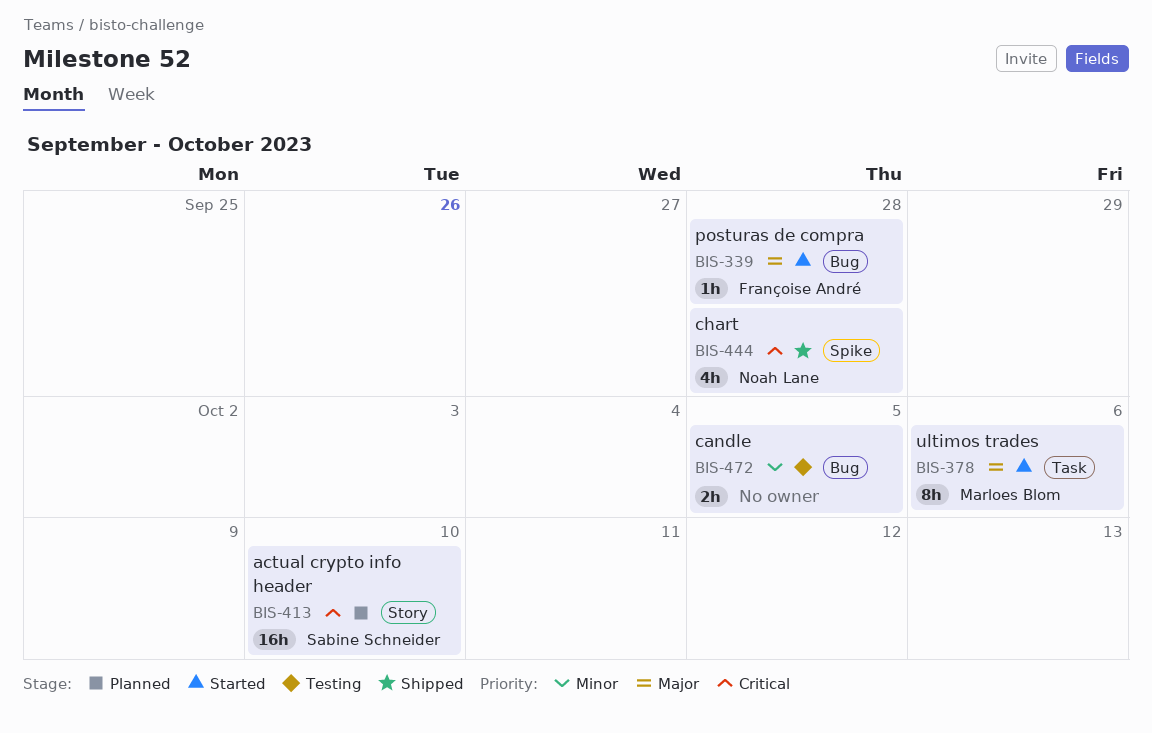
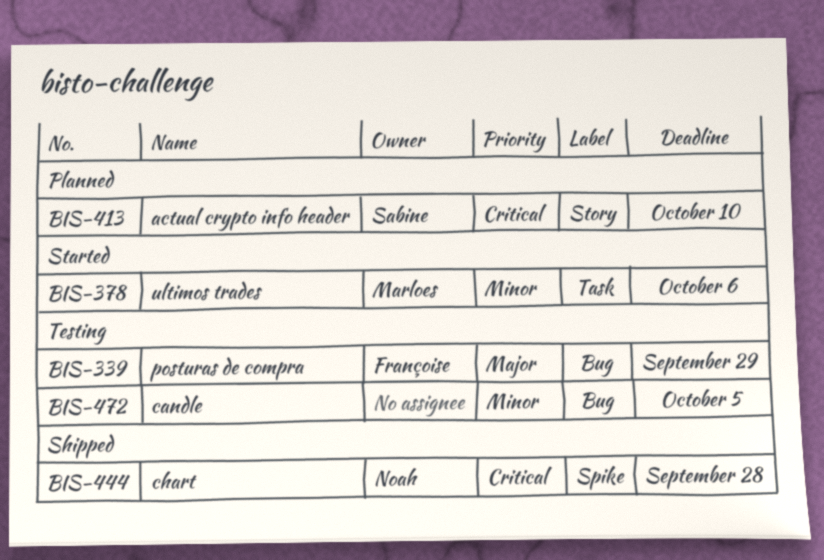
BIS-339, status: Started -> Testing
BIS-339, due: Sep 28 -> Sep 29
BIS-378, priority: Major -> Minor

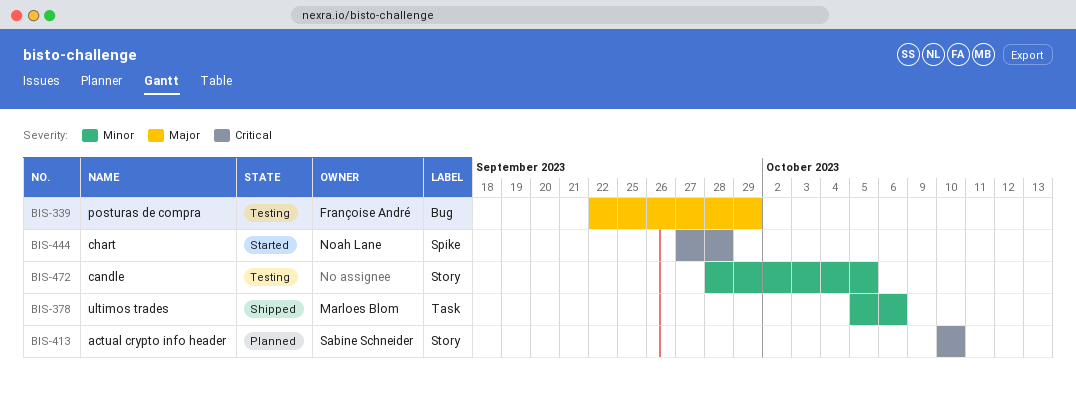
BIS-378, status: Started -> Shipped
BIS-444, status: Shipped -> Started
BIS-472, label: Bug -> Story

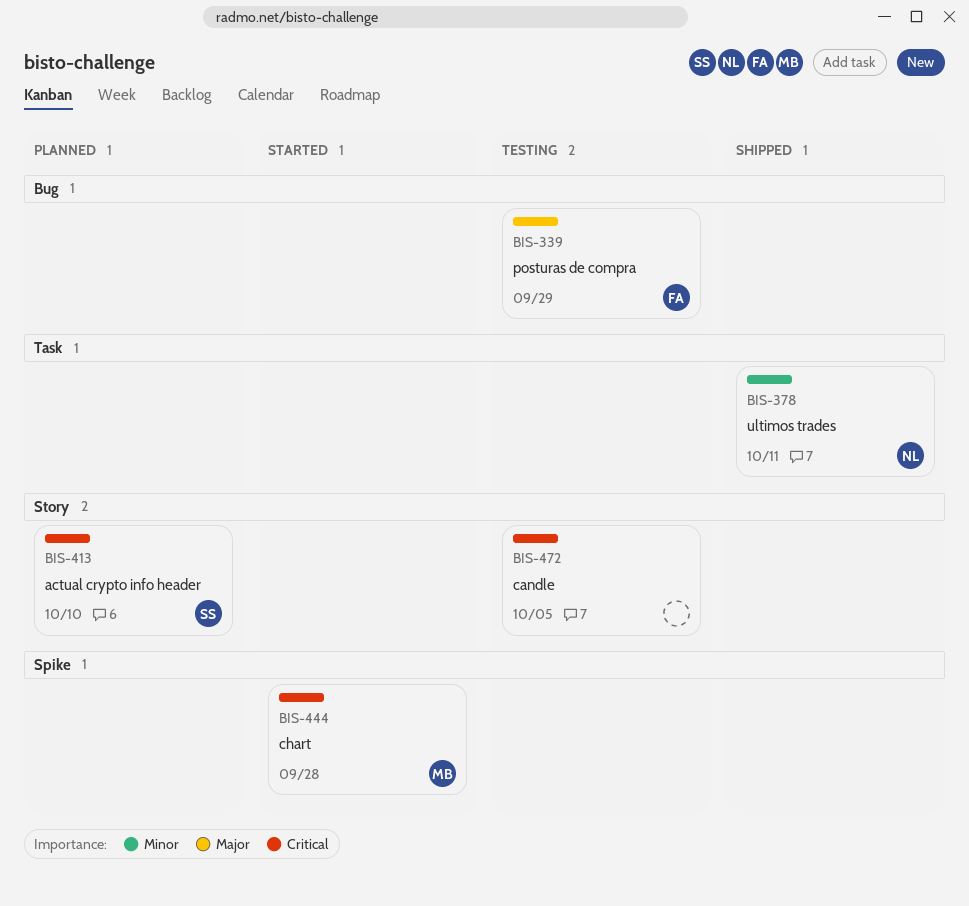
BIS-378, owner: Marloes Blom -> Noah Lane
BIS-378, due: Oct 6 -> Oct 11
BIS-444, owner: Noah Lane -> Marloes Blom
BIS-472, priority: Minor -> Critical

